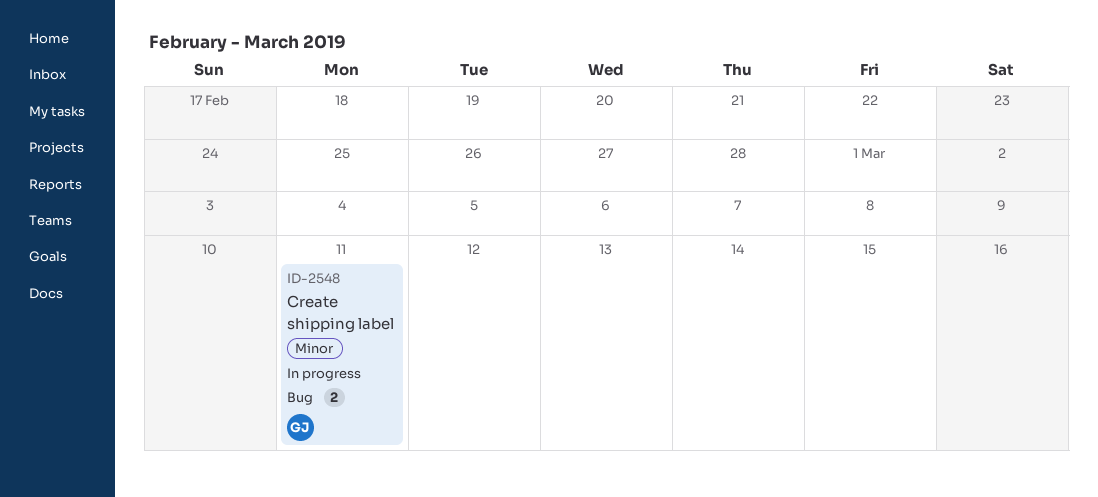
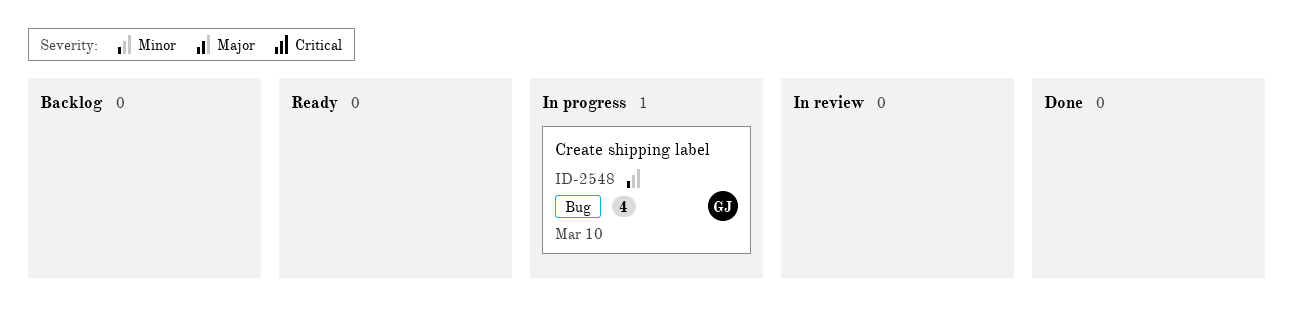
ID-2548, estimate: 2 -> 4
ID-2548, due: Mar 11 -> Mar 10

